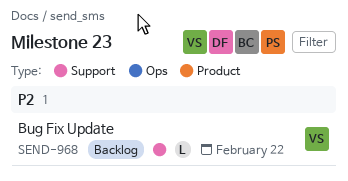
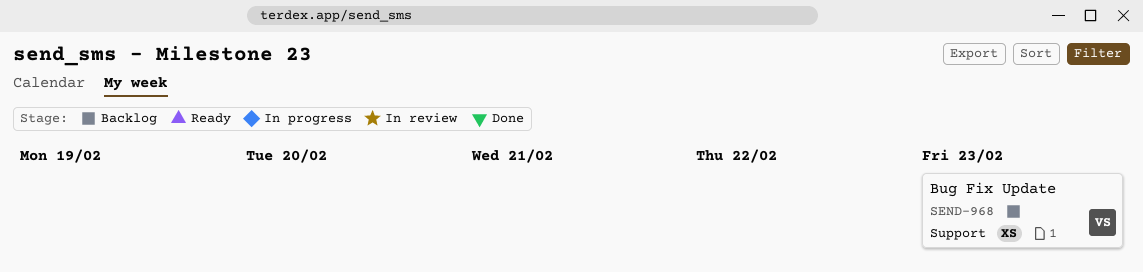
SEND-968, estimate: L -> XS
SEND-968, due: Feb 22 -> Feb 23

